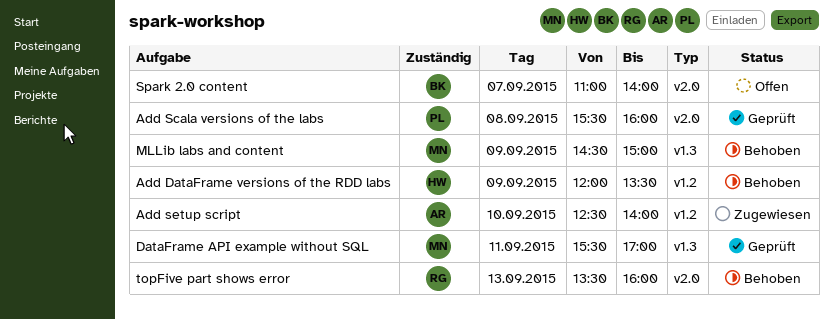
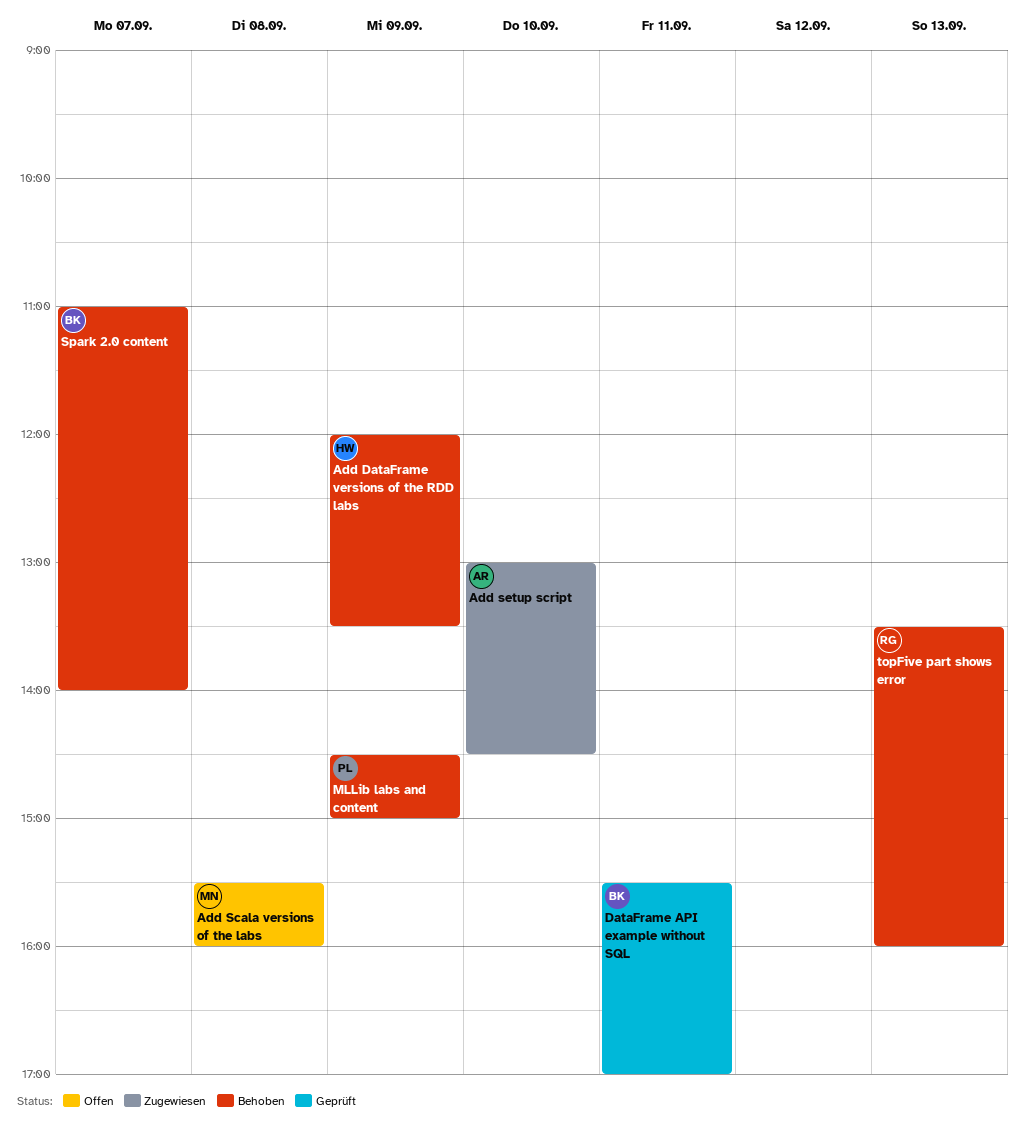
Add Scala versions of the labs, status: Geprüft -> Offen
Add Scala versions of the labs, owner: PL -> MN
Add setup script, begins: 12:30 -> 13:00
Add setup script, ends: 14:00 -> 14:30
DataFrame API example without SQL, owner: MN -> BK
MLLib labs and content, owner: MN -> PL
Spark 2.0 content, status: Offen -> Behoben

